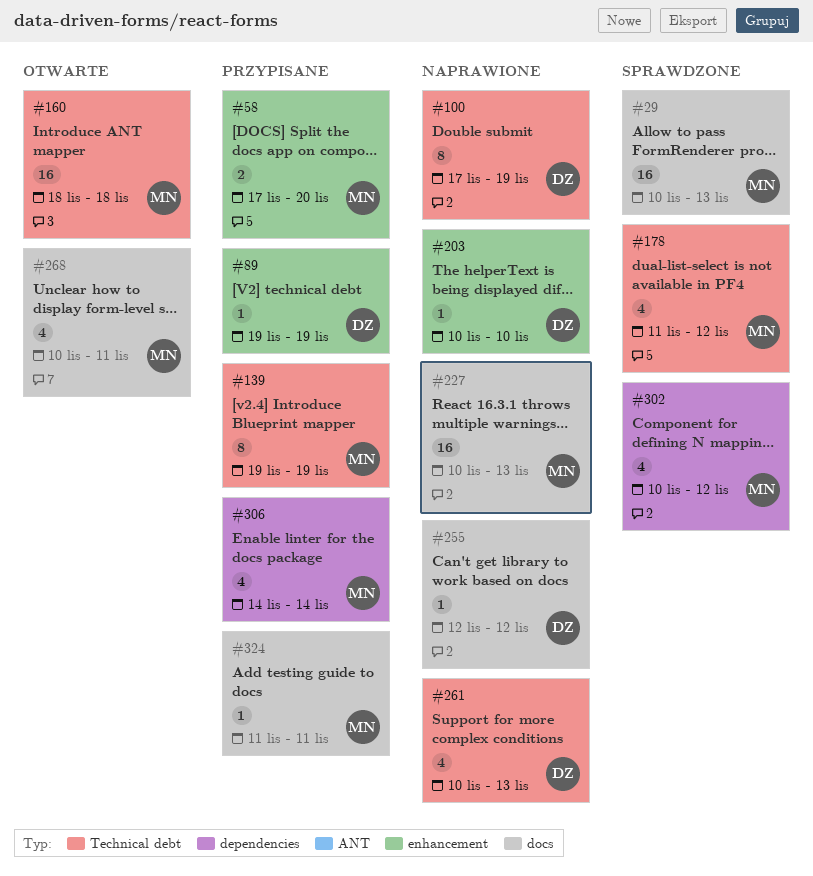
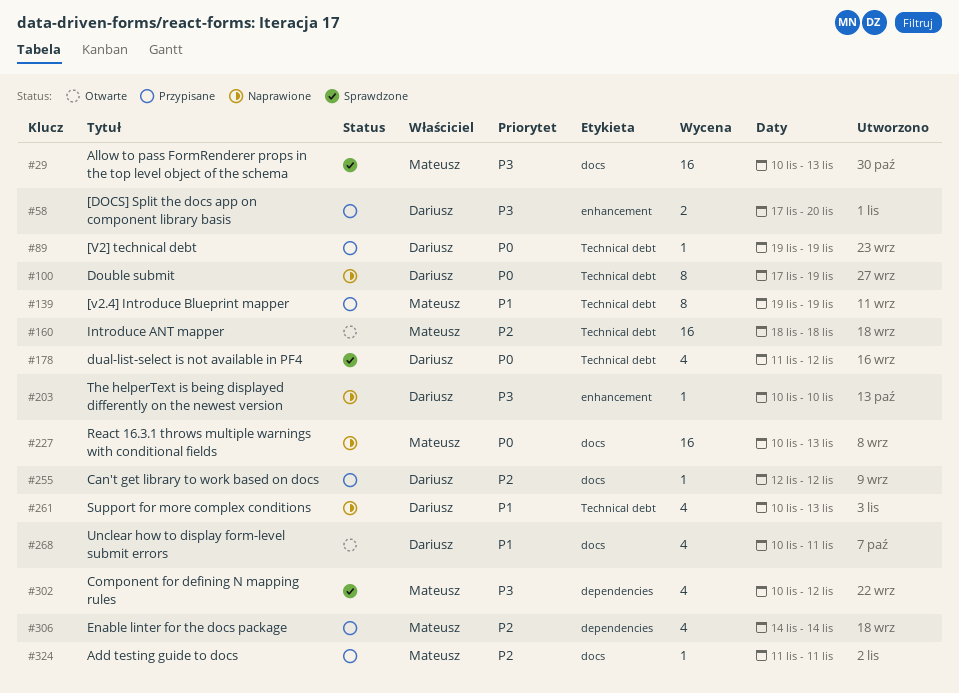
#58, owner: Mateusz -> Dariusz
#89, label: enhancement -> Technical debt
#178, owner: Mateusz -> Dariusz
#255, status: Naprawione -> Przypisane
#268, owner: Mateusz -> Dariusz

